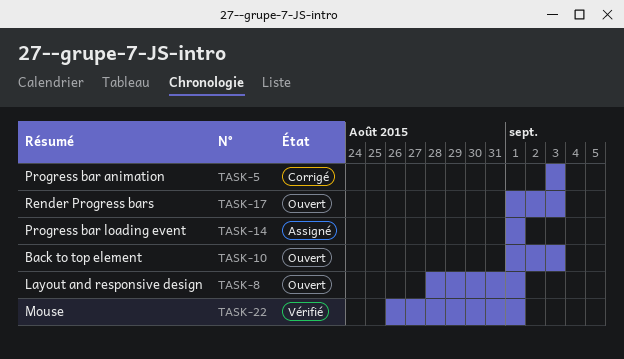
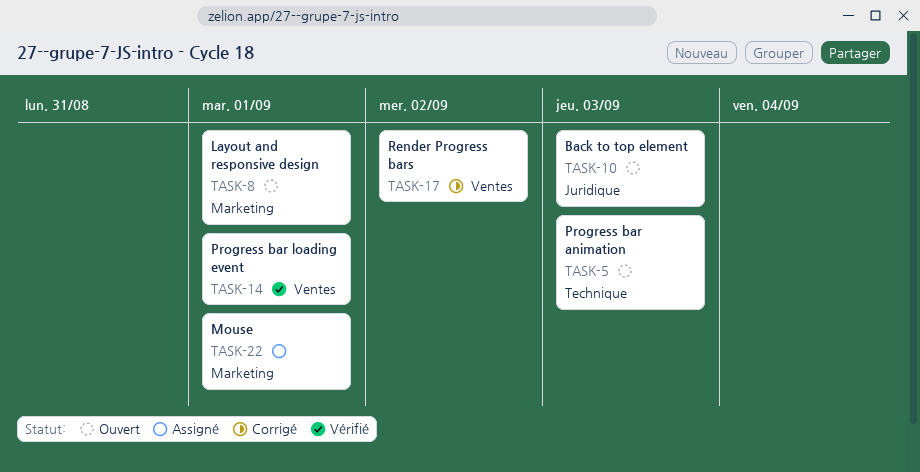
TASK-5, status: Corrigé -> Ouvert
TASK-14, status: Assigné -> Vérifié
TASK-17, status: Ouvert -> Corrigé
TASK-17, due: Sep 3 -> Sep 2
TASK-22, status: Vérifié -> Assigné

